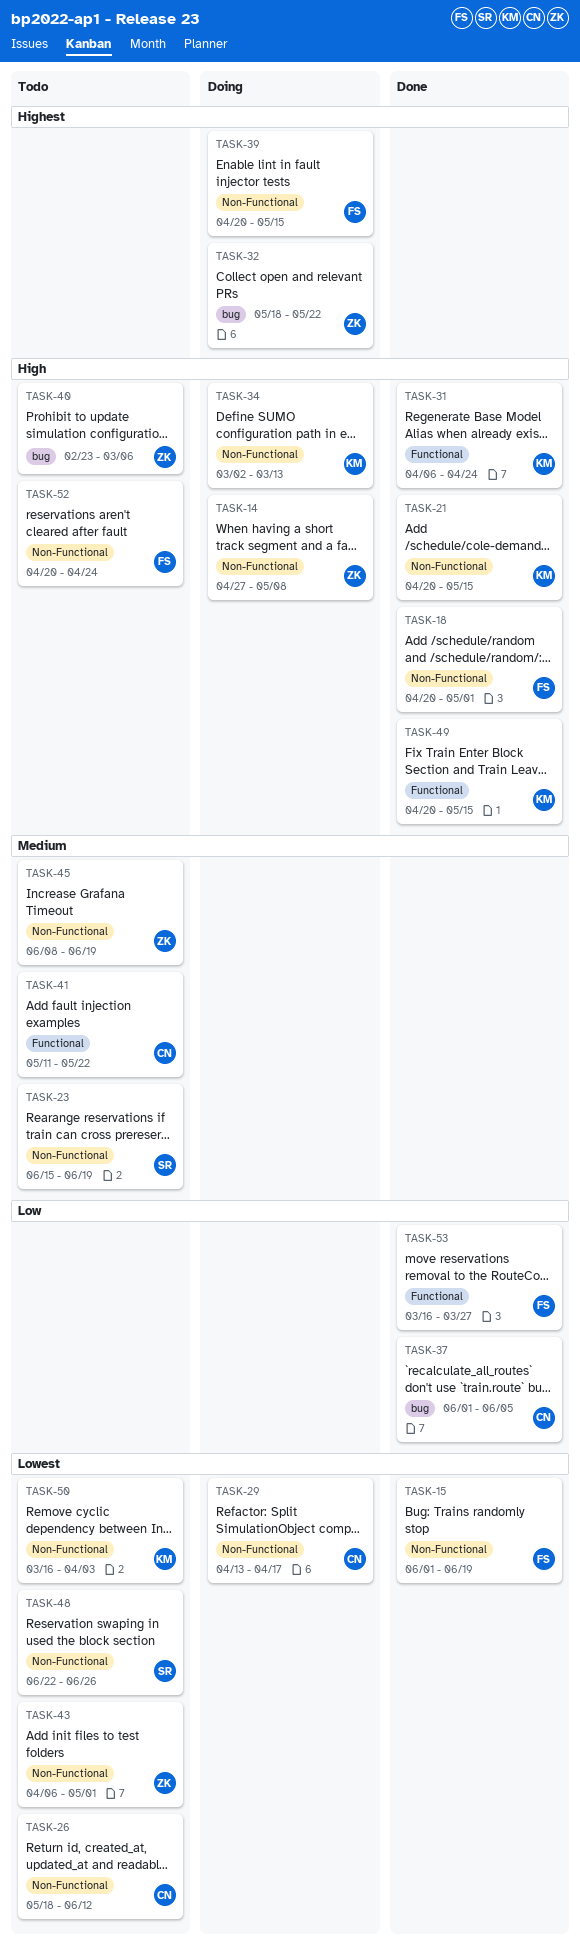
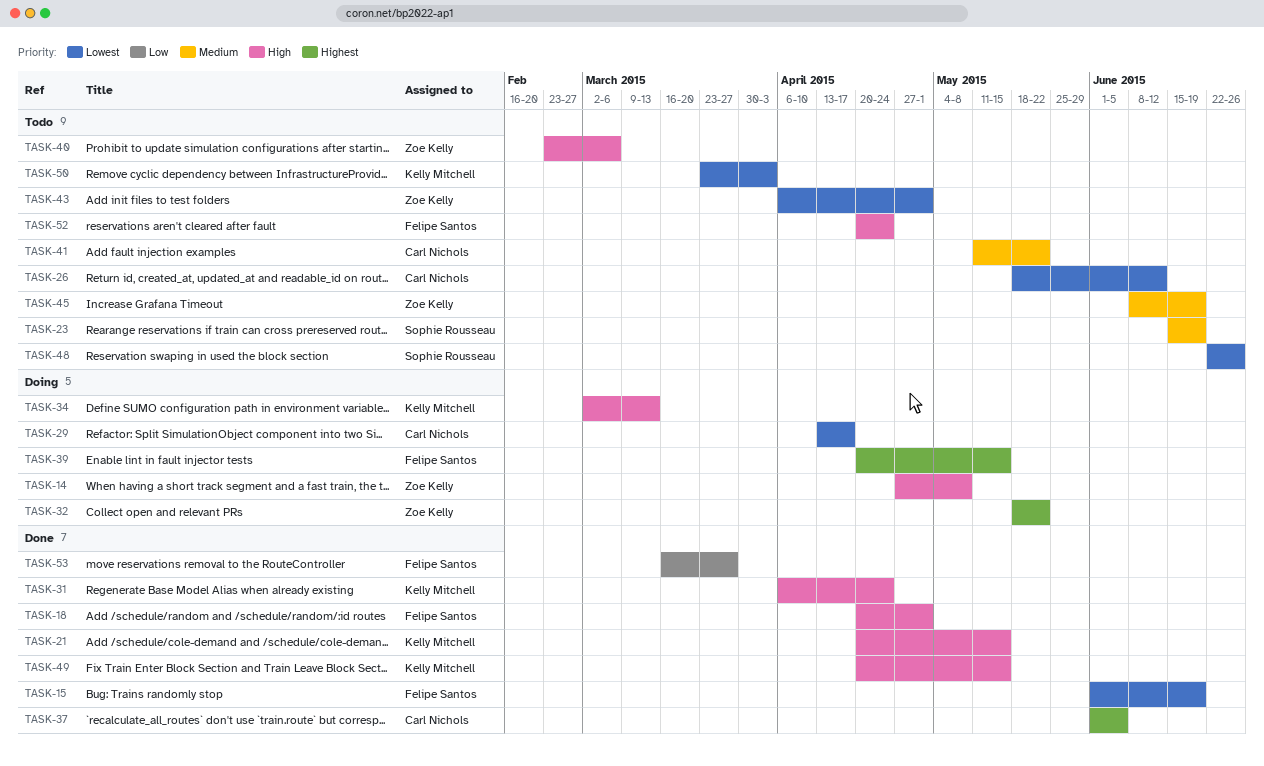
TASK-37, priority: Low -> Highest
TASK-50, start: Mar 16 -> Mar 23

